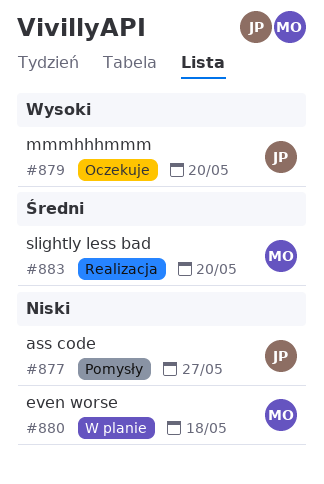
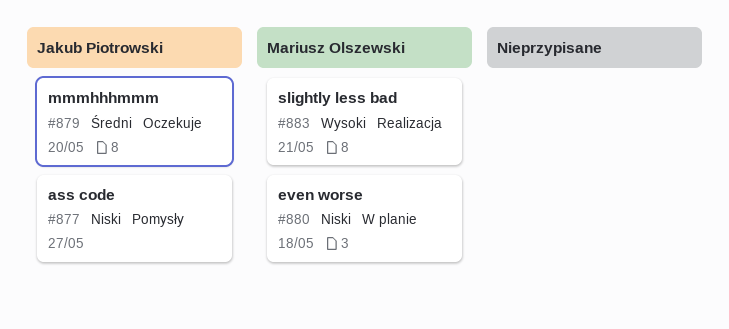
#879, priority: Wysoki -> Średni
#883, priority: Średni -> Wysoki
#883, due: May 20 -> May 21

